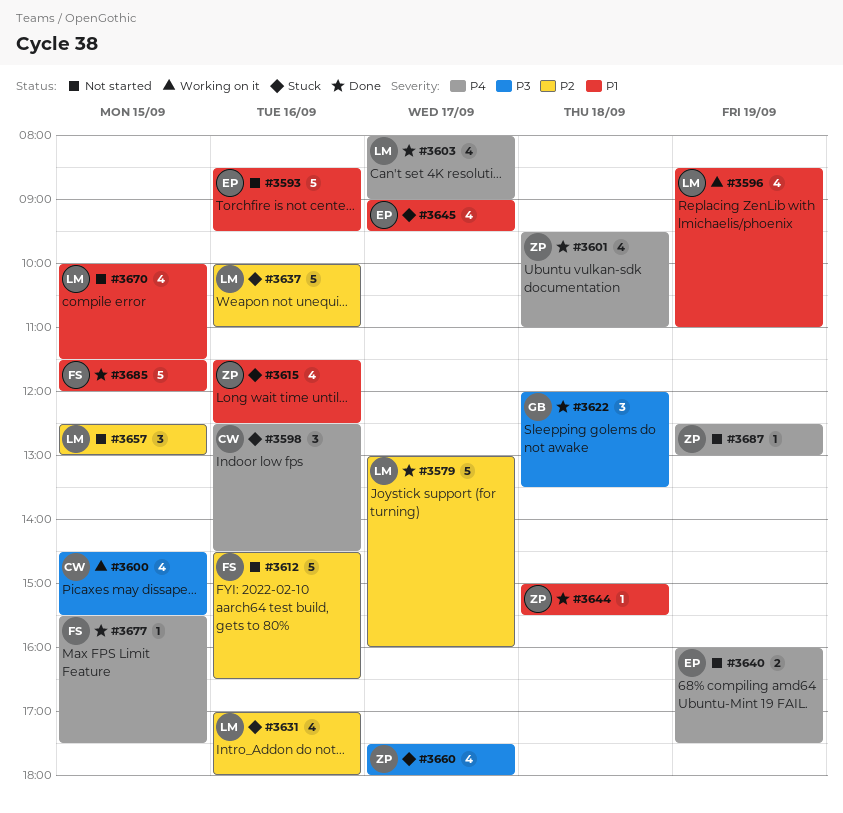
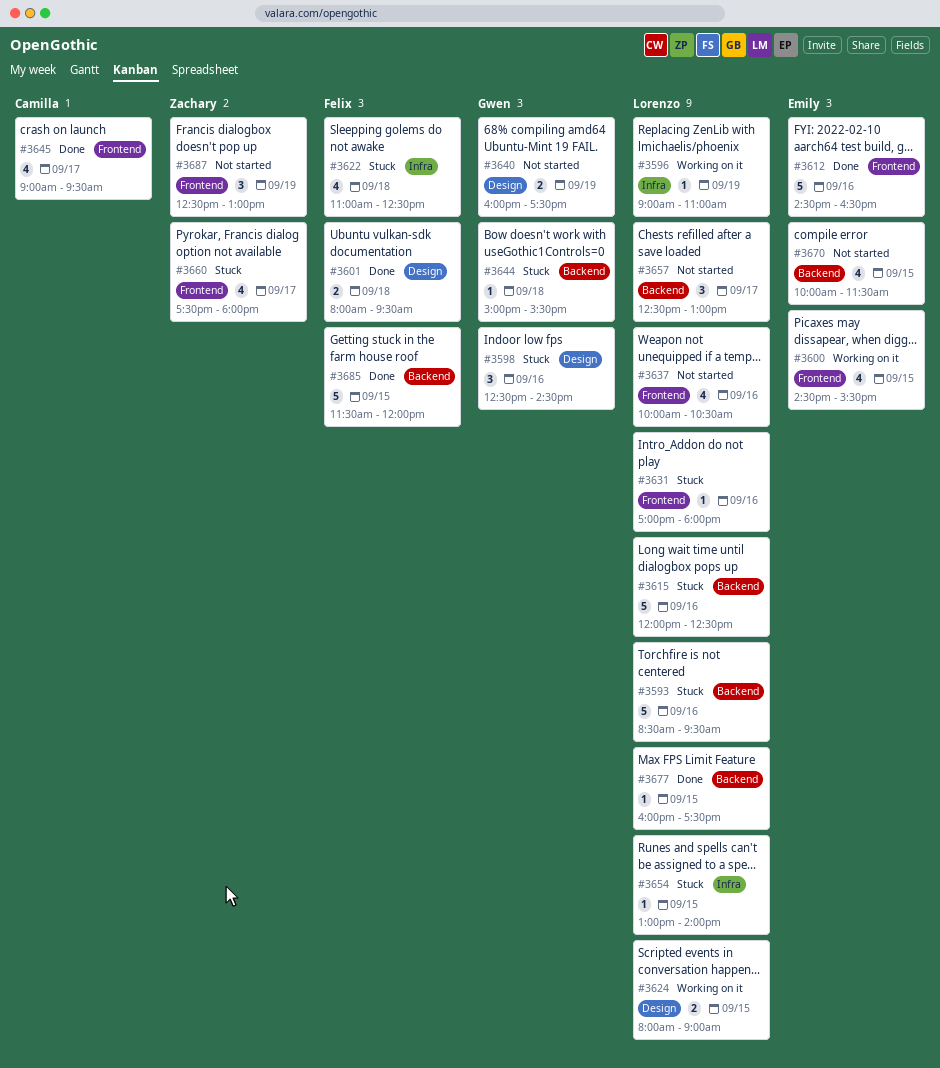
#3579: present -> none
#3593, status: Not started -> Stuck
#3593, owner: Emily -> Lorenzo
#3596, estimate: 4 -> 1
#3596, begins: 08:30 -> 09:00
#3598, owner: Camilla -> Gwen
#3600, owner: Camilla -> Emily
#3601, owner: Zachary -> Felix
#3601, estimate: 4 -> 2
#3601, begins: 09:30 -> 08:00
#3601, ends: 11:00 -> 09:30
#3603: present -> none
#3612, status: Not started -> Done
#3612, owner: Felix -> Emily
#3615, owner: Zachary -> Lorenzo
#3615, estimate: 4 -> 5
#3615, begins: 11:30 -> 12:00
#3622, status: Done -> Stuck
#3622, owner: Gwen -> Felix
#3622, estimate: 3 -> 4
#3622, begins: 12:00 -> 11:00
#3622, ends: 13:30 -> 12:30
#3624: none -> present
#3631, estimate: 4 -> 1
#3637, status: Stuck -> Not started
#3637, estimate: 5 -> 4
#3637, ends: 11:00 -> 10:30
#3640, owner: Emily -> Gwen
#3644, status: Done -> Stuck
#3644, owner: Zachary -> Gwen
#3645, status: Stuck -> Done
#3645, owner: Emily -> Camilla
#3654: none -> present
#3657, day: Sep 15 -> Sep 17
#3670, owner: Lorenzo -> Emily
#3677, owner: Felix -> Lorenzo
#3677, begins: 15:30 -> 16:00
#3687, estimate: 1 -> 3

